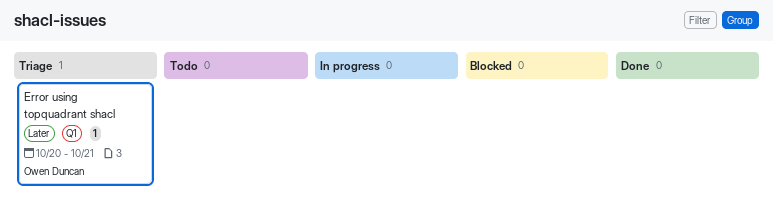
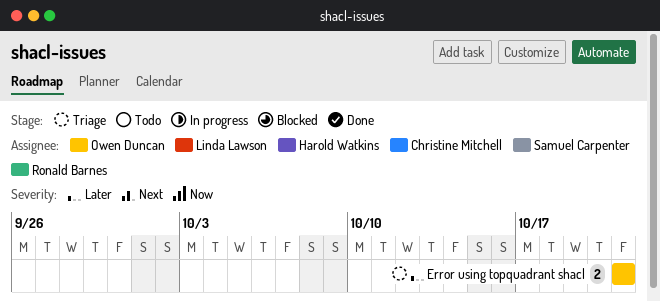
Error using topquadrant shacl, estimate: 1 -> 2
Error using topquadrant shacl, start: Oct 20 -> Oct 21

